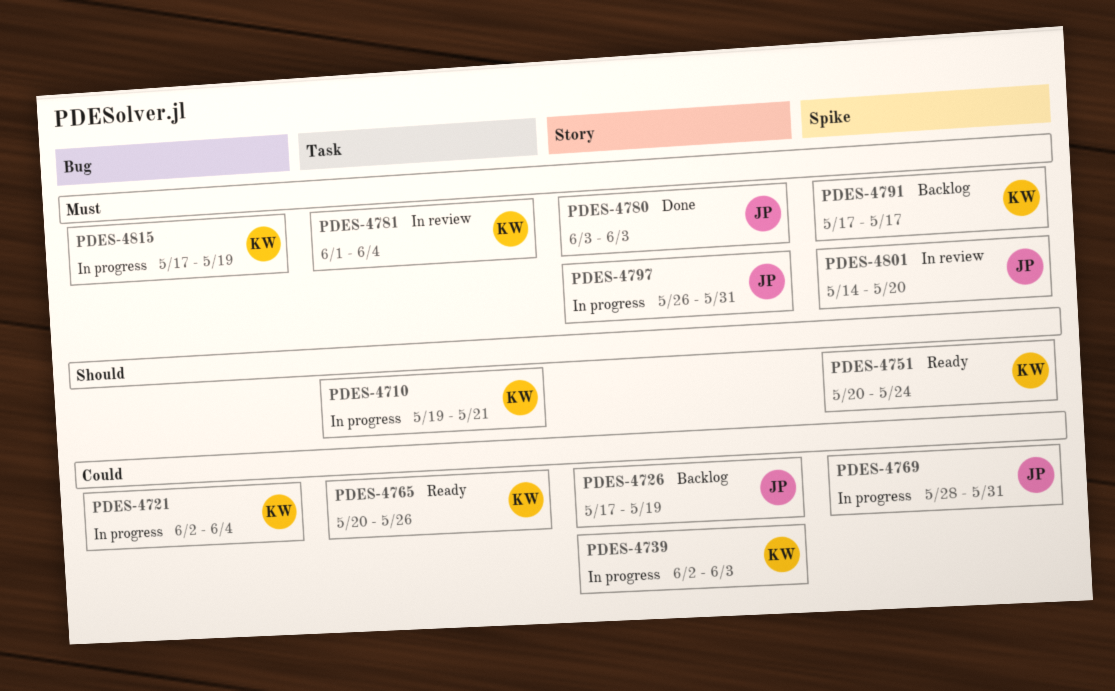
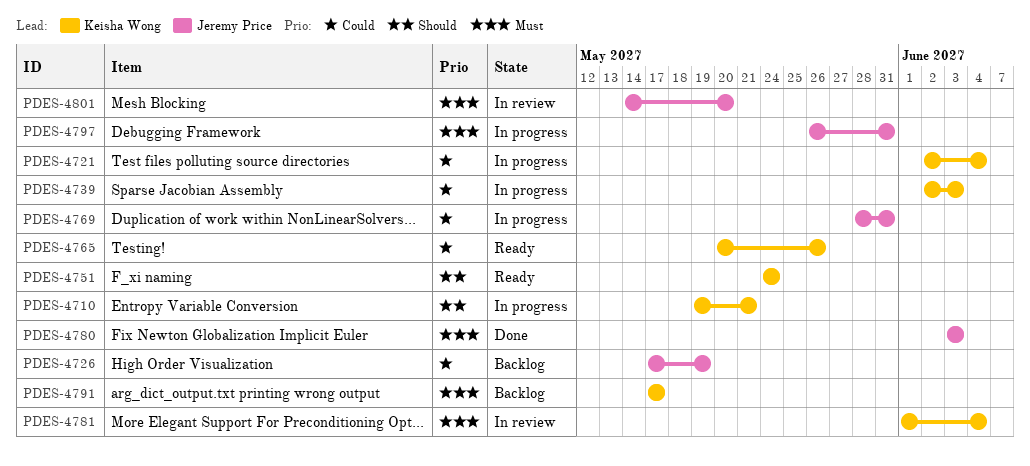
PDES-4751, start: May 20 -> May 24
PDES-4815: present -> none

